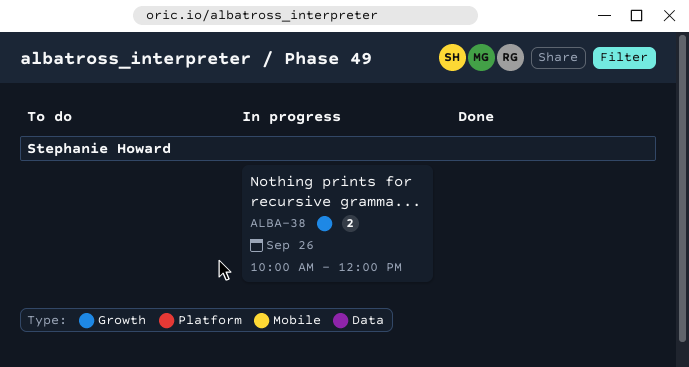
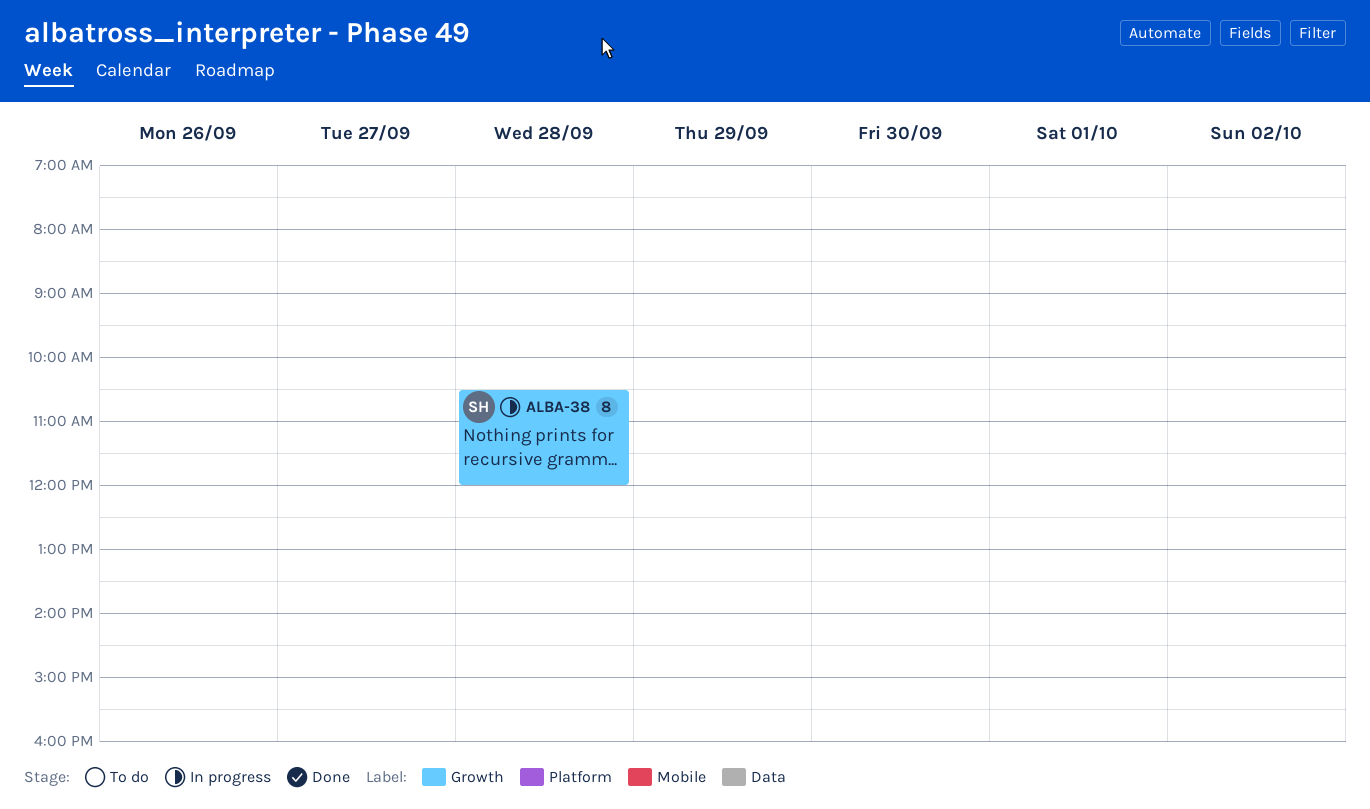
ALBA-38, estimate: 2 -> 8
ALBA-38, day: Sep 26 -> Sep 28
ALBA-38, begins: 10:00 -> 10:30

